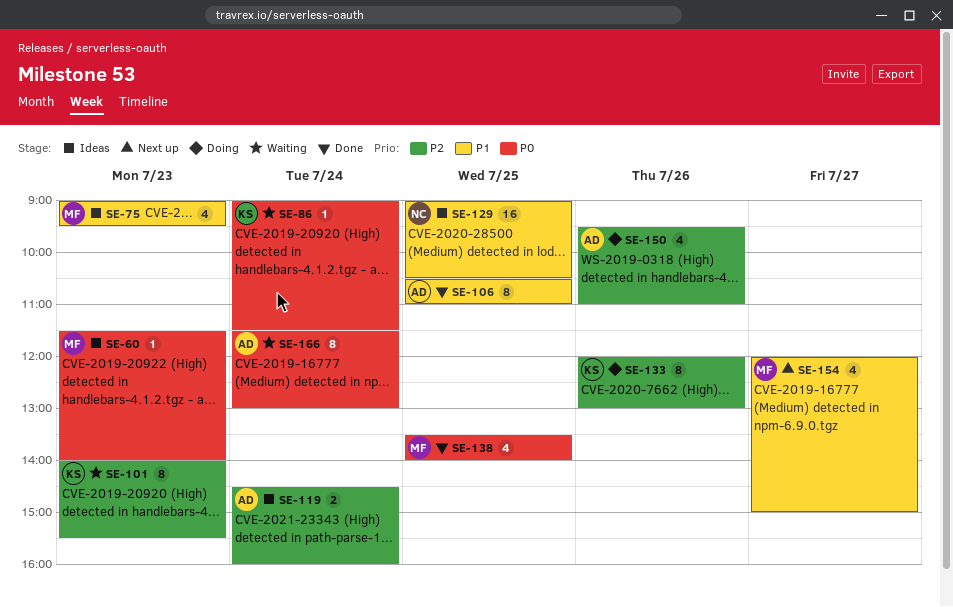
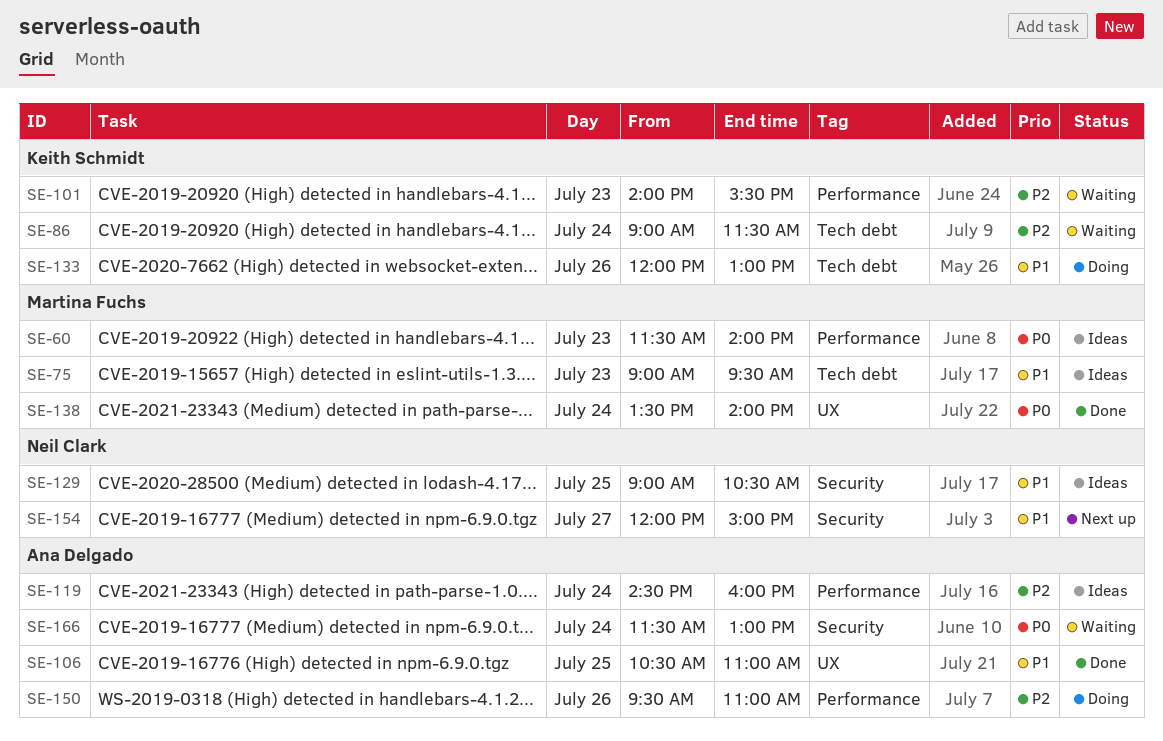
SE-86, priority: P0 -> P2
SE-133, priority: P2 -> P1
SE-138, day: Jul 25 -> Jul 24
SE-154, owner: Martina Fuchs -> Neil Clark

